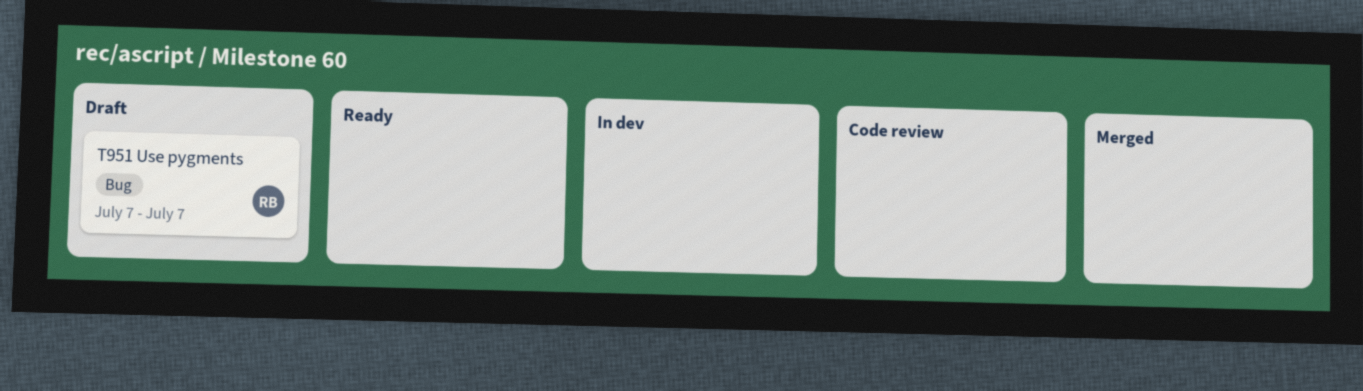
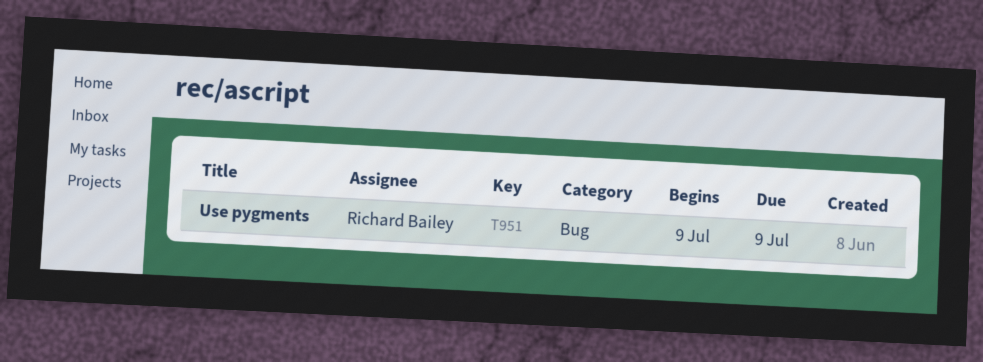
T951, start: Jul 7 -> Jul 9
T951, due: Jul 7 -> Jul 9

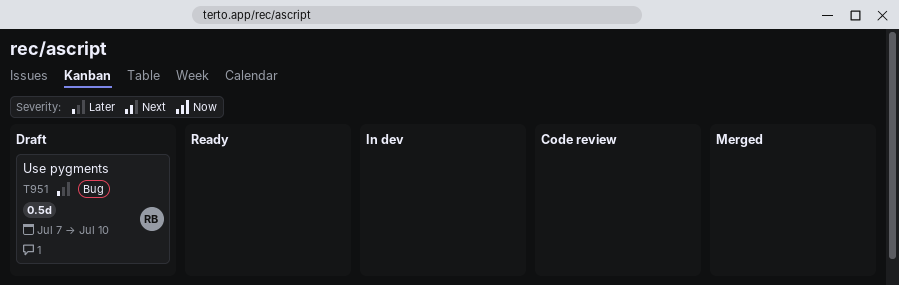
T951, start: Jul 9 -> Jul 7
T951, due: Jul 9 -> Jul 10

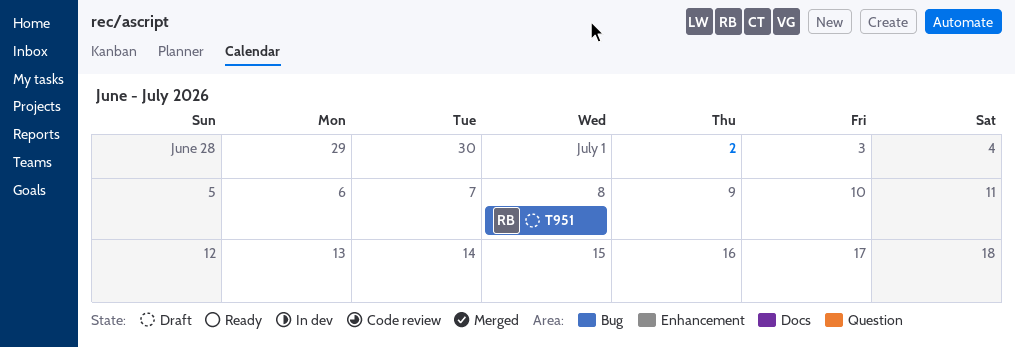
T951, start: Jul 7 -> Jul 8
T951, due: Jul 10 -> Jul 8

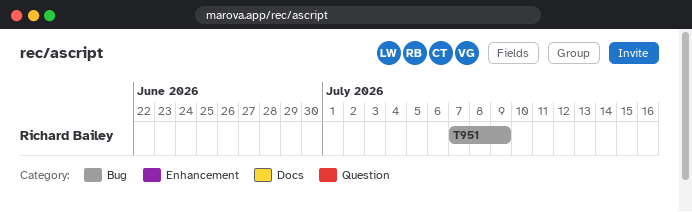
T951, start: Jul 8 -> Jul 7
T951, due: Jul 8 -> Jul 9

